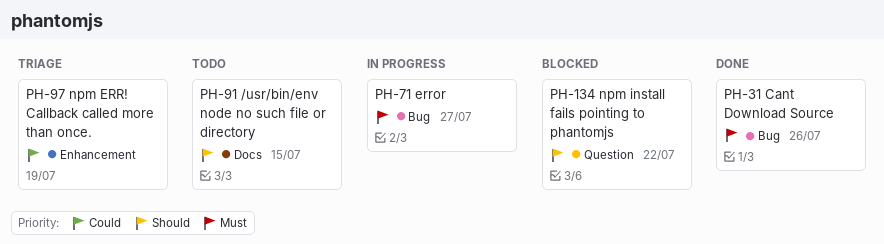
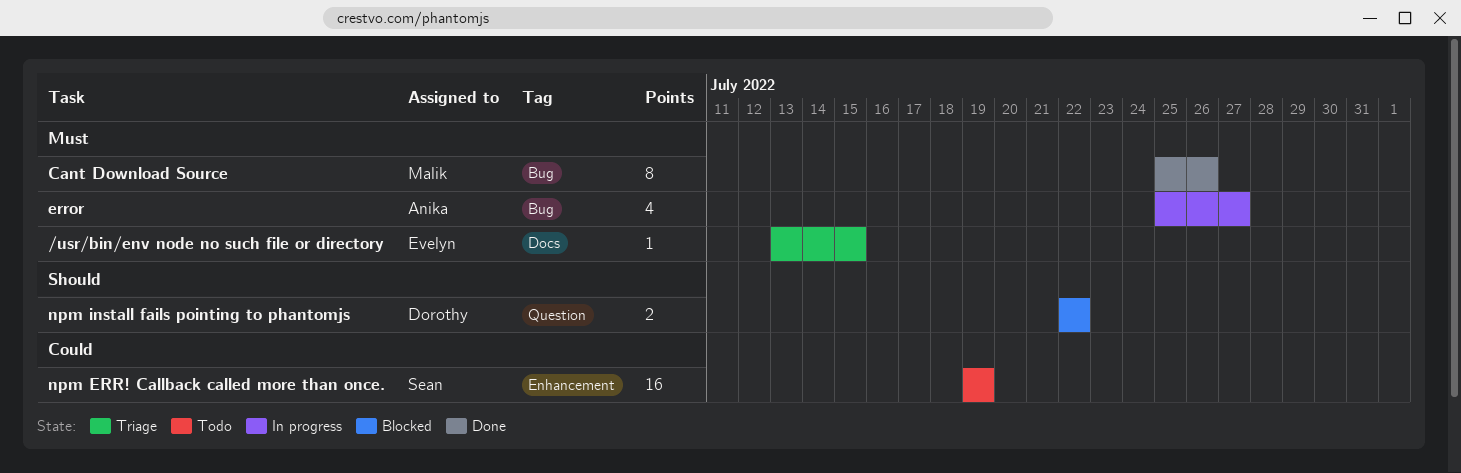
/usr/bin/env node no such file or directory, status: Todo -> Triage
/usr/bin/env node no such file or directory, priority: Should -> Must
npm ERR! Callback called more than once., status: Triage -> Todo

